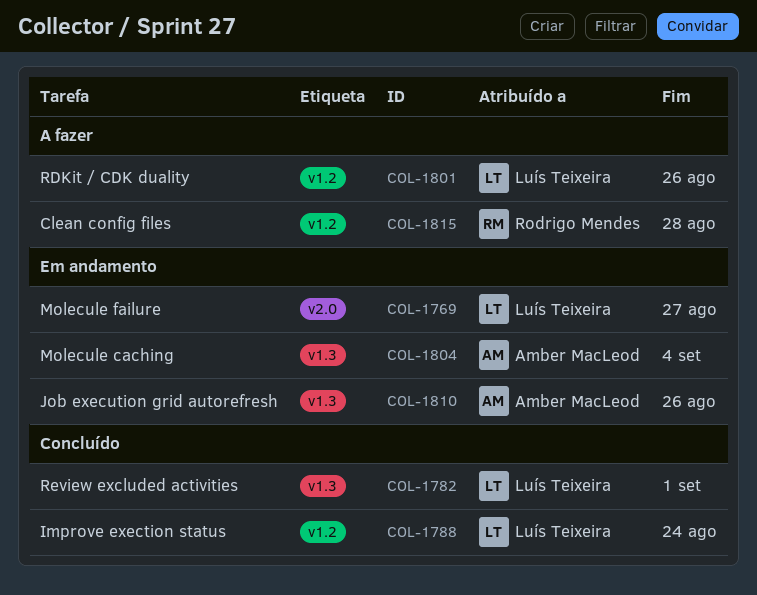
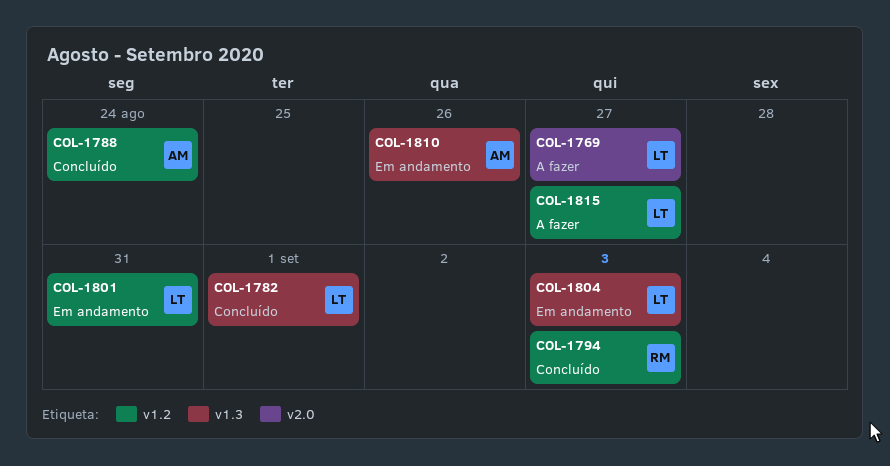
COL-1769, status: Em andamento -> A fazer
COL-1788, owner: Luís Teixeira -> Amber MacLeod
COL-1794: none -> present
COL-1801, status: A fazer -> Em andamento
COL-1801, due: Aug 26 -> Aug 31
COL-1804, owner: Amber MacLeod -> Luís Teixeira
COL-1804, due: Sep 4 -> Sep 3
COL-1815, owner: Rodrigo Mendes -> Luís Teixeira
COL-1815, due: Aug 28 -> Aug 27

